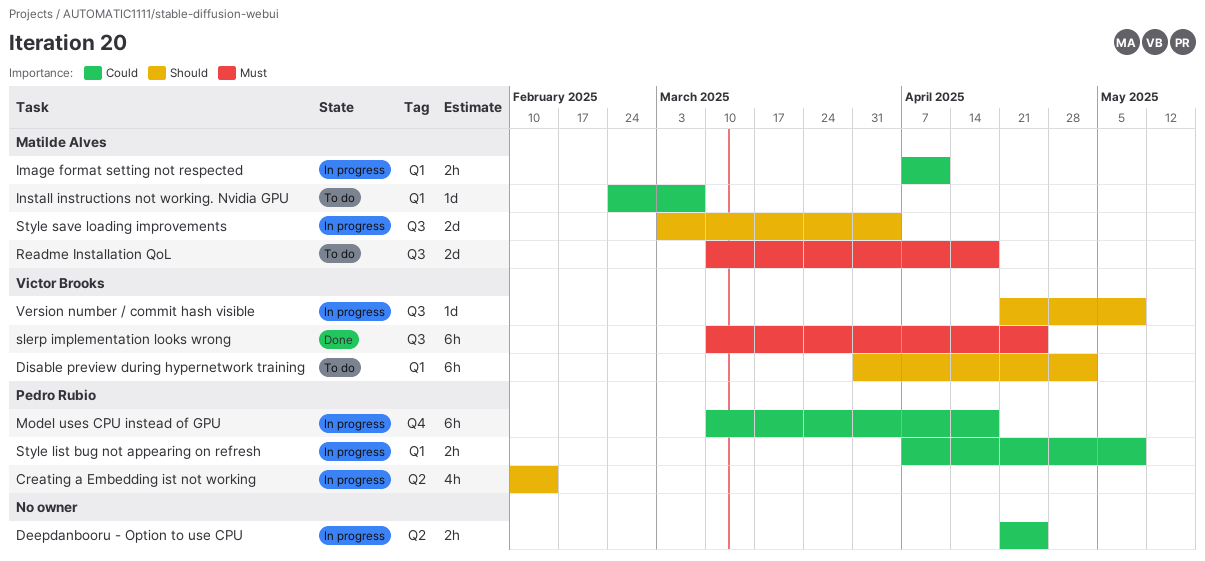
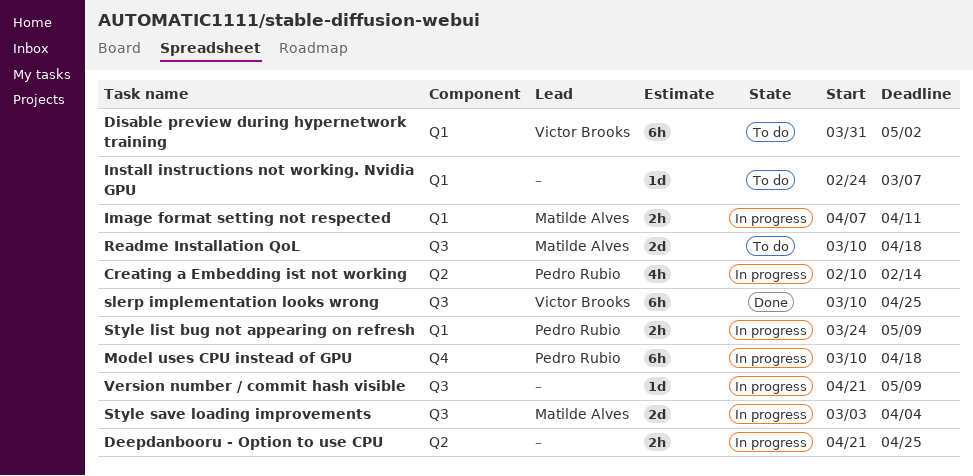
Install instructions not working. Nvidia GPU, owner: Matilde Alves -> none
Style list bug not appearing on refresh, start: Apr 7 -> Mar 24
Version number / commit hash visible, owner: Victor Brooks -> none

